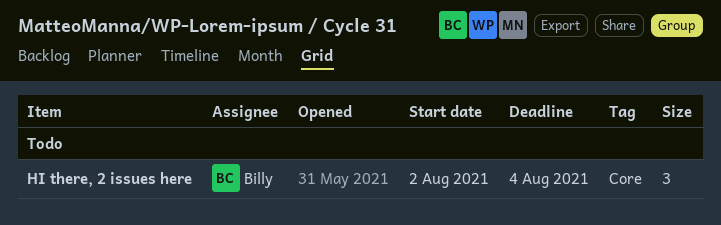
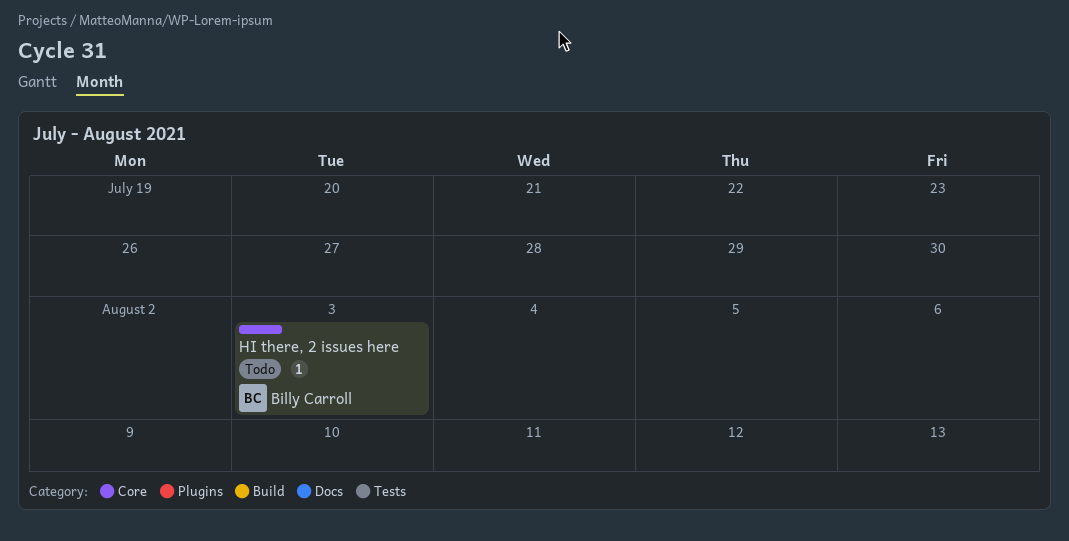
HI there, 2 issues here, estimate: 3 -> 1
HI there, 2 issues here, due: Aug 4 -> Aug 3

